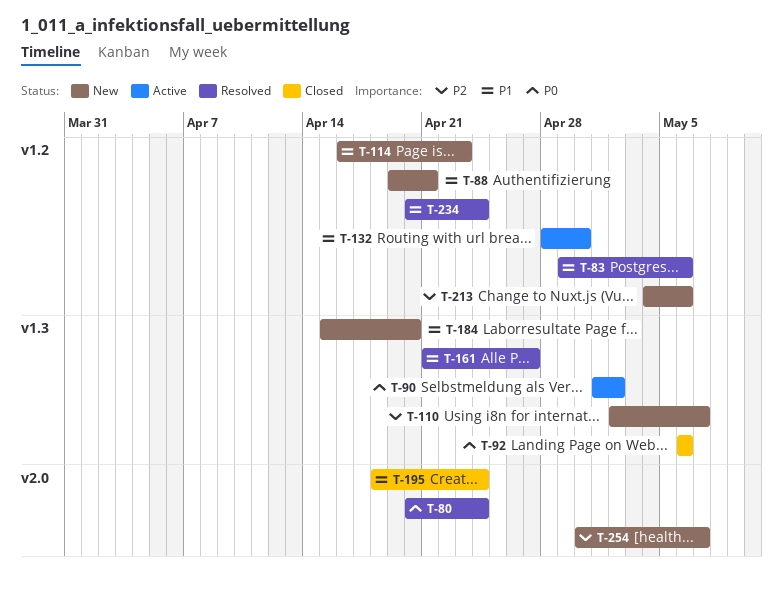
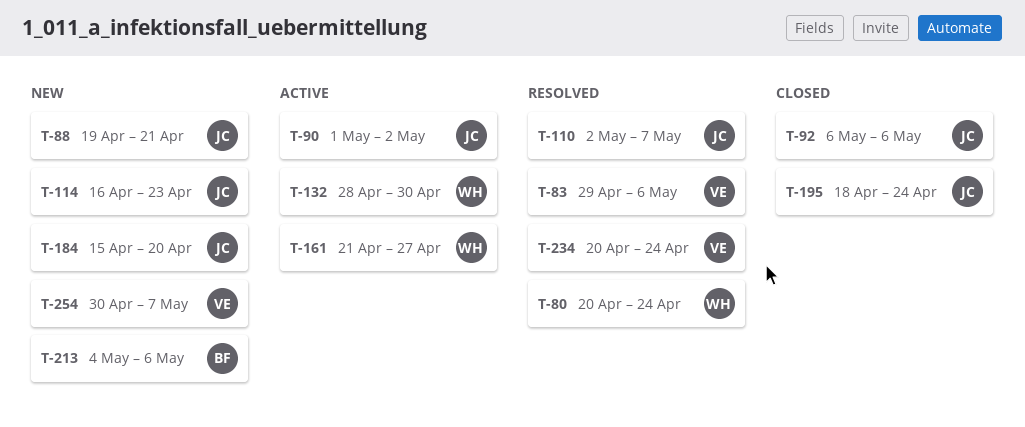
T-110, status: New -> Resolved
T-161, status: Resolved -> Active

